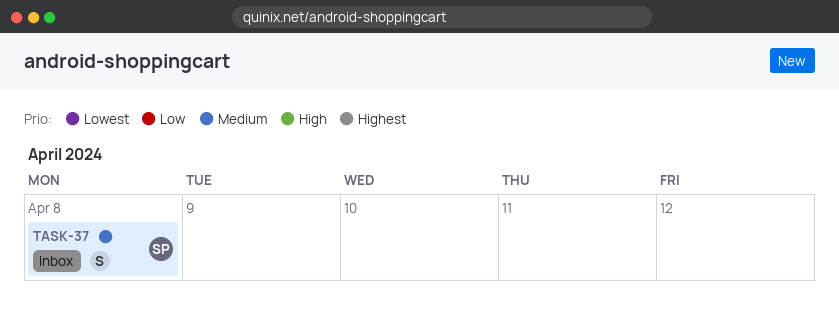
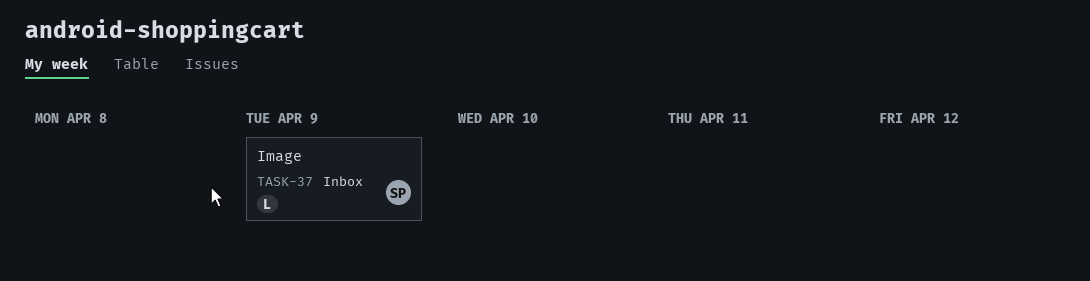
TASK-37, estimate: S -> L
TASK-37, due: Apr 8 -> Apr 9

